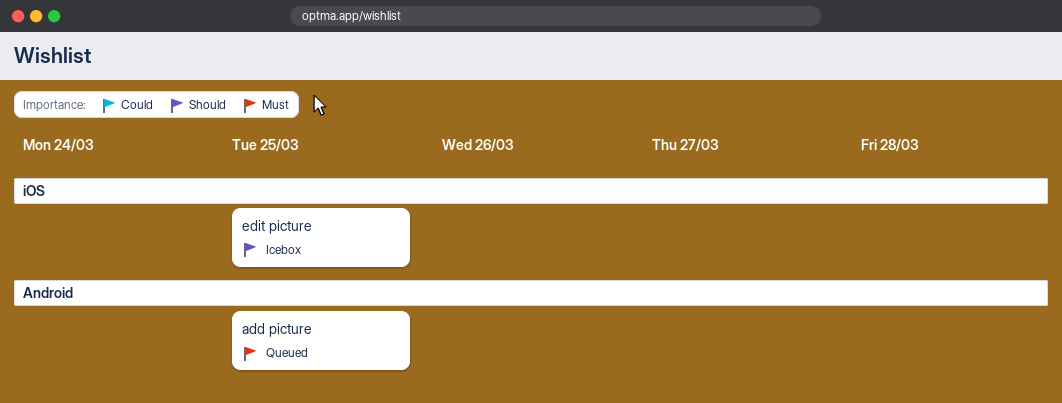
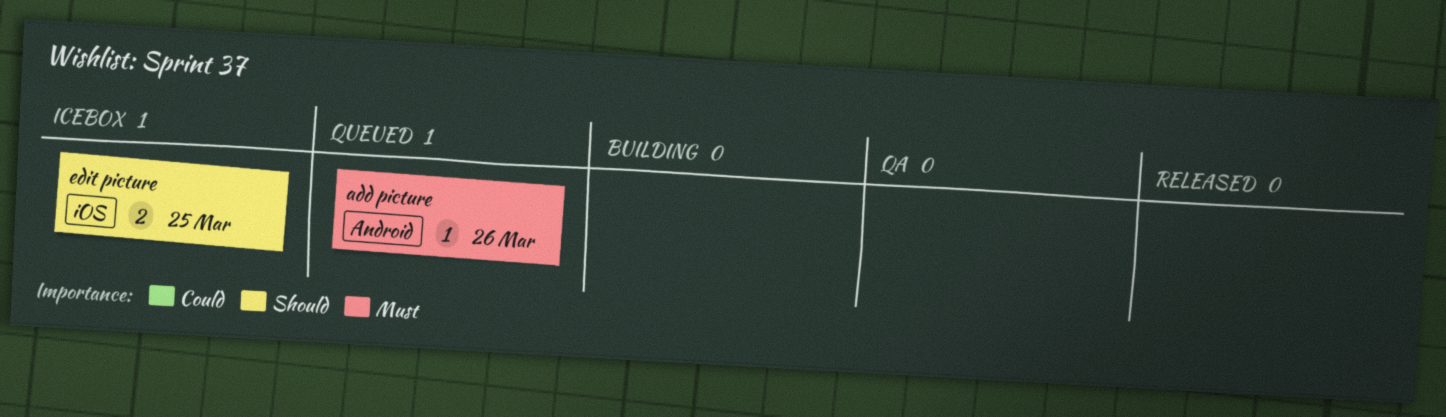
add picture, due: Mar 25 -> Mar 26

